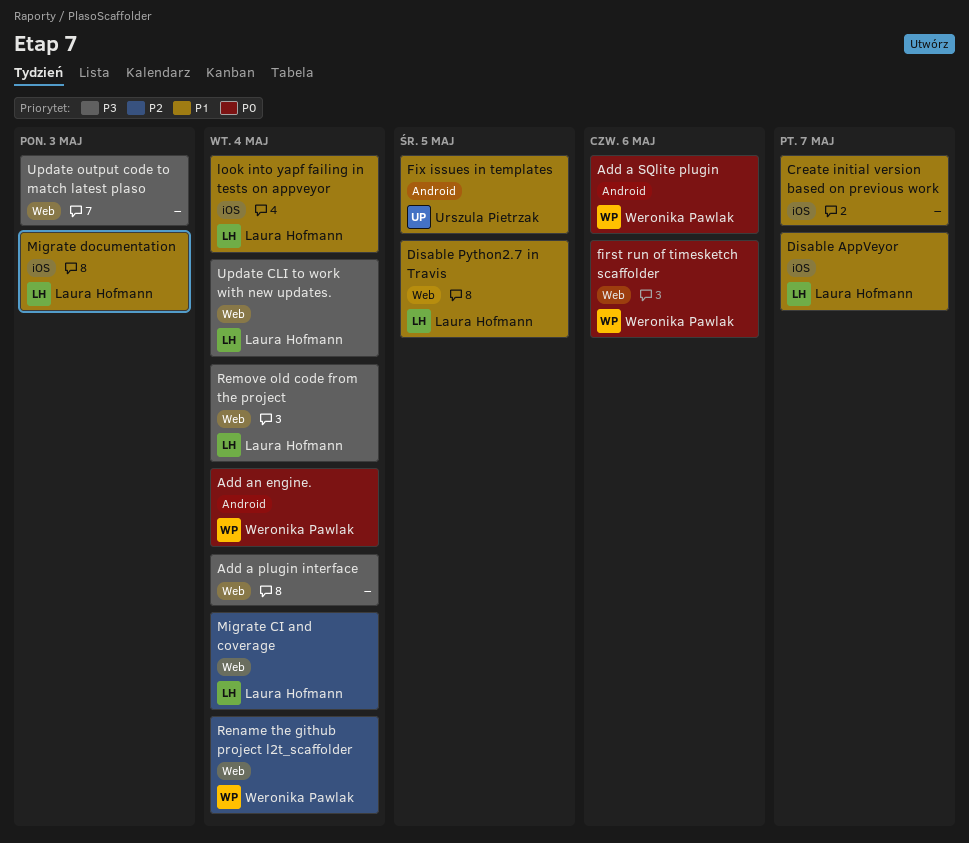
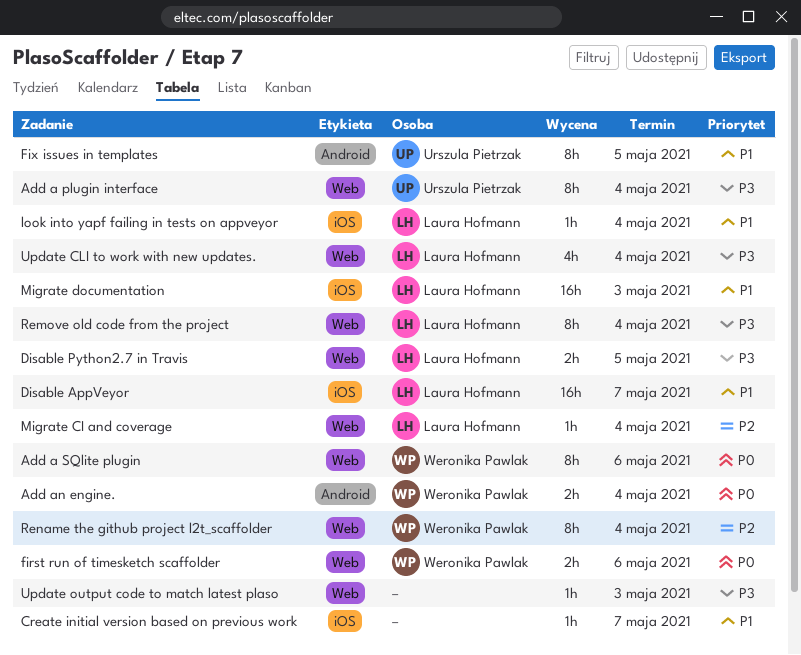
Add a plugin interface, owner: none -> Urszula Pietrzak
Add a SQlite plugin, label: Android -> Web
Disable Python2.7 in Travis, priority: P1 -> P3

